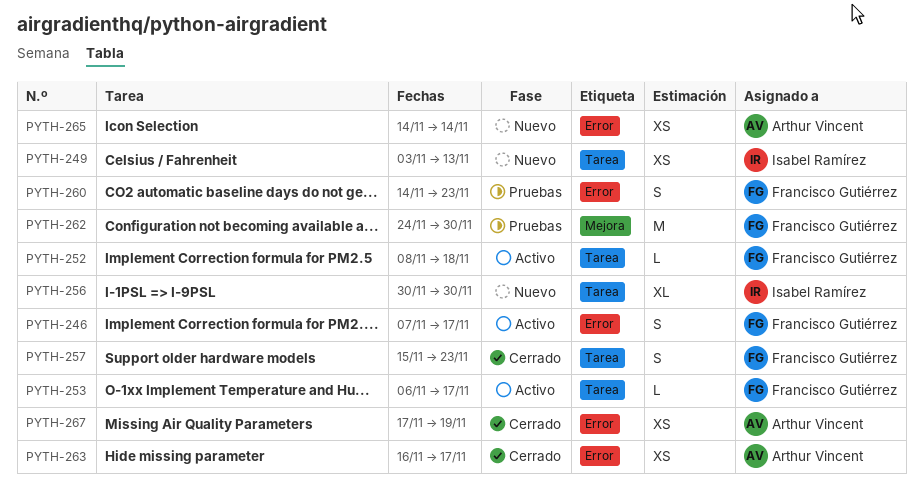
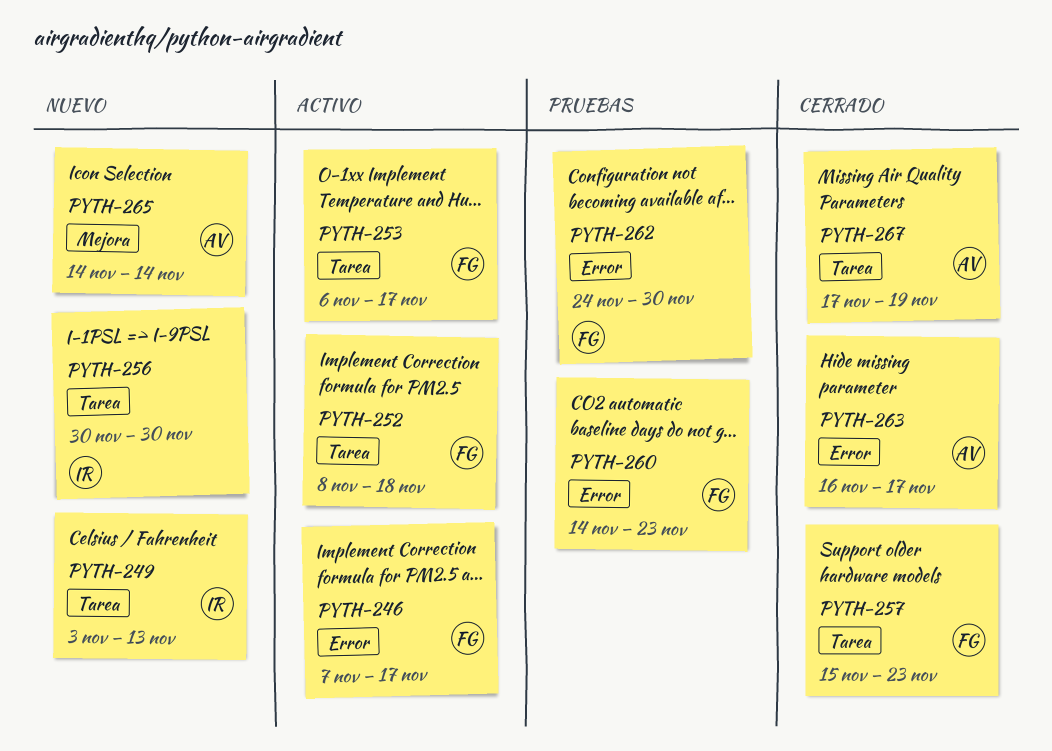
PYTH-262, label: Mejora -> Error
PYTH-265, label: Error -> Mejora
PYTH-267, label: Error -> Tarea

